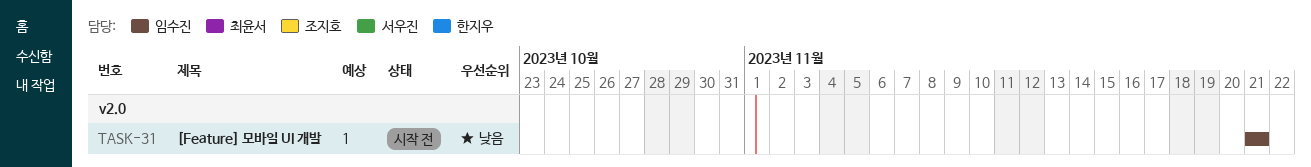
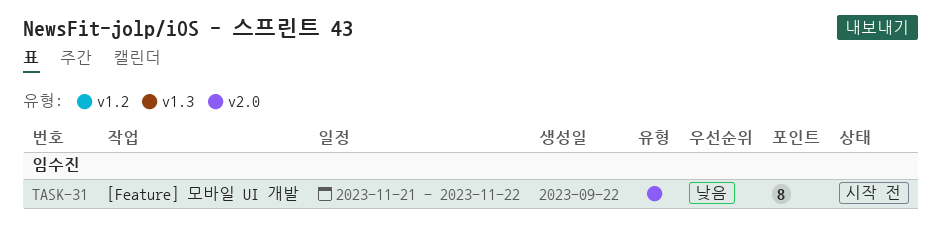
TASK-31, estimate: 1 -> 8
TASK-31, due: Nov 21 -> Nov 22

